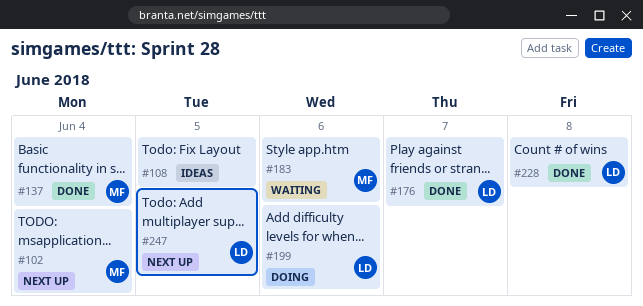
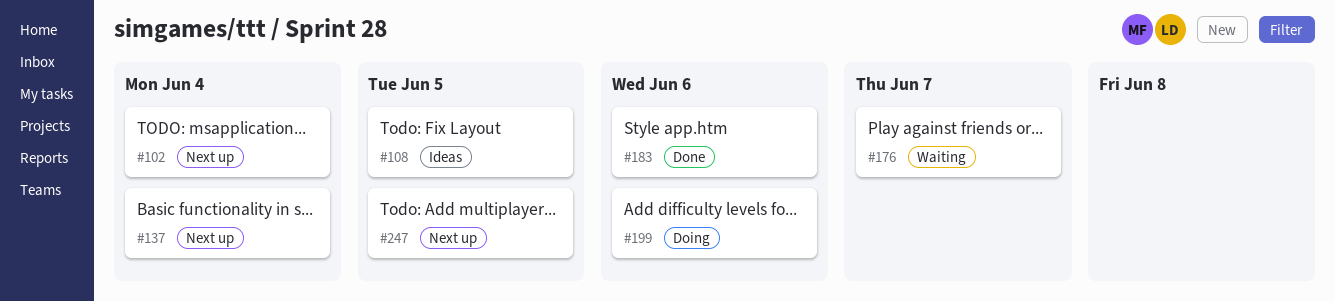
#137, status: Done -> Next up
#176, status: Done -> Waiting
#183, status: Waiting -> Done
#228: present -> none

